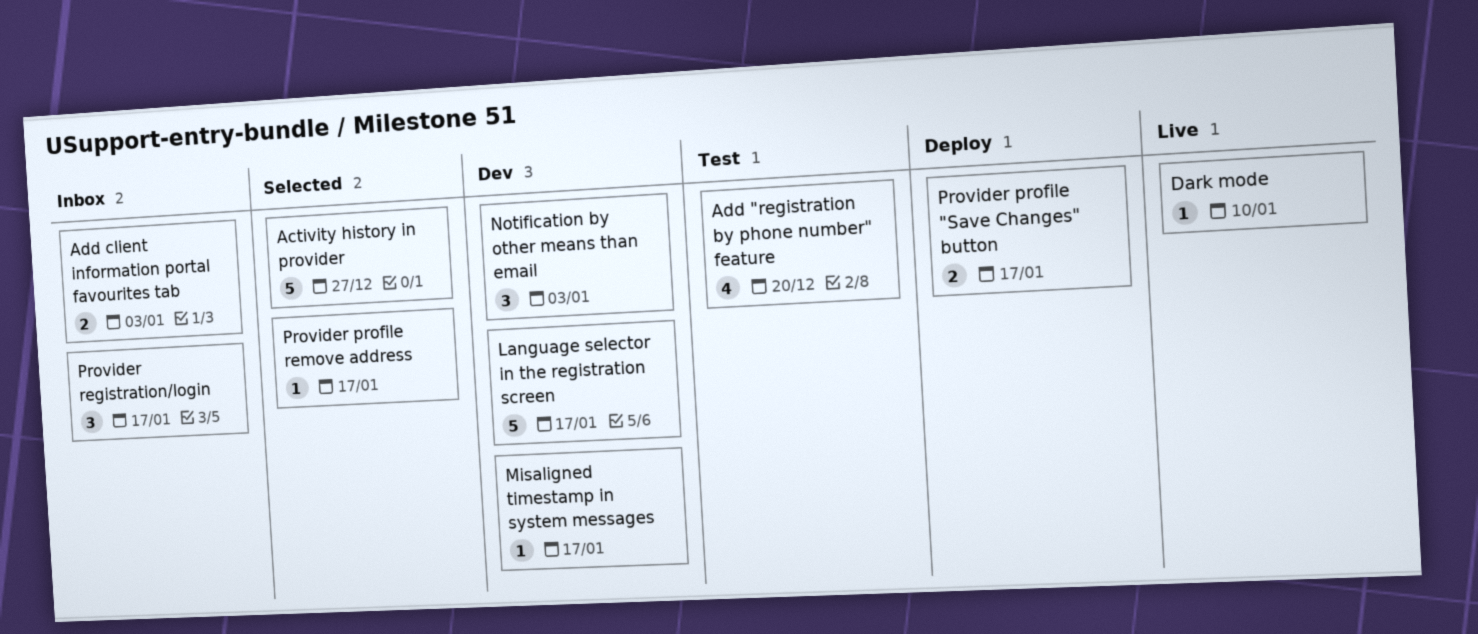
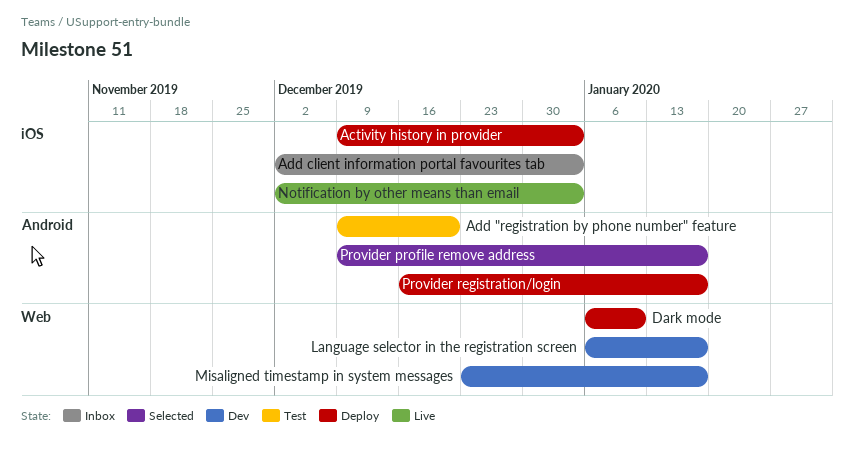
Activity history in provider, status: Selected -> Deploy
Activity history in provider, due: Dec 27 -> Jan 3
Dark mode, status: Live -> Deploy
Notification by other means than email, status: Dev -> Live
Provider profile "Save Changes" button: present -> none
Provider registration/login, status: Inbox -> Deploy

